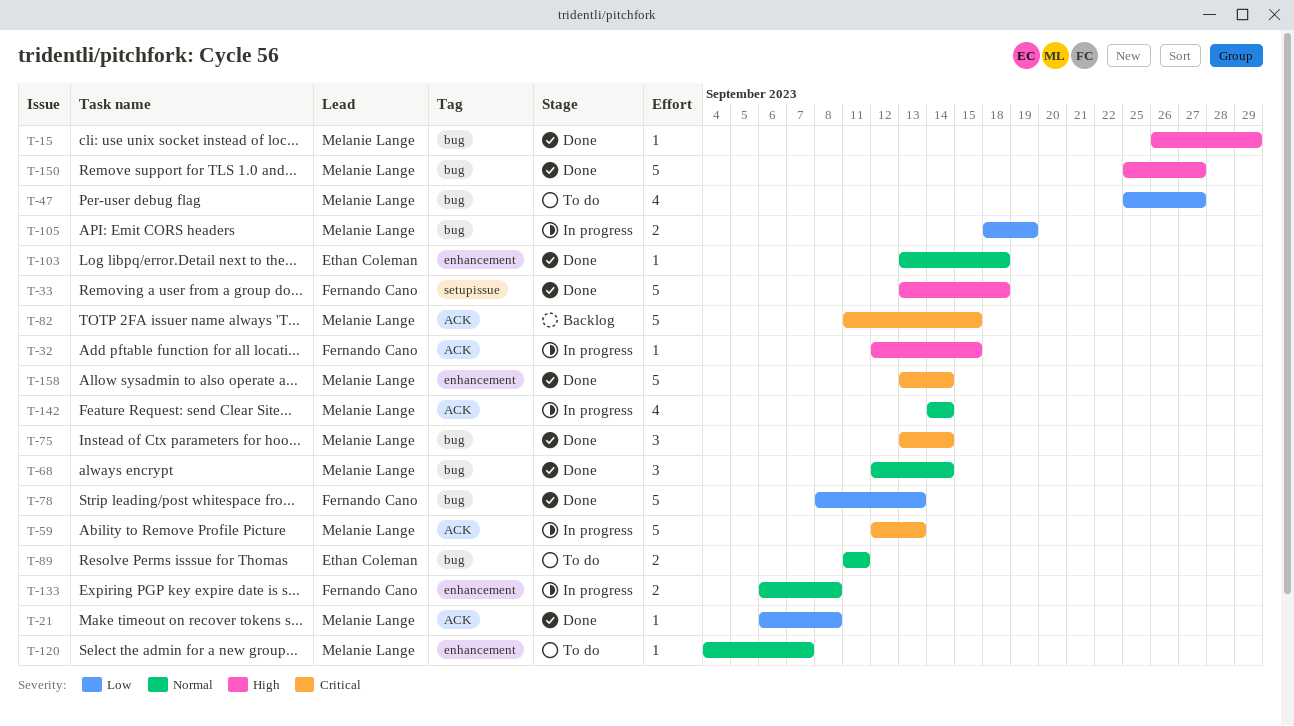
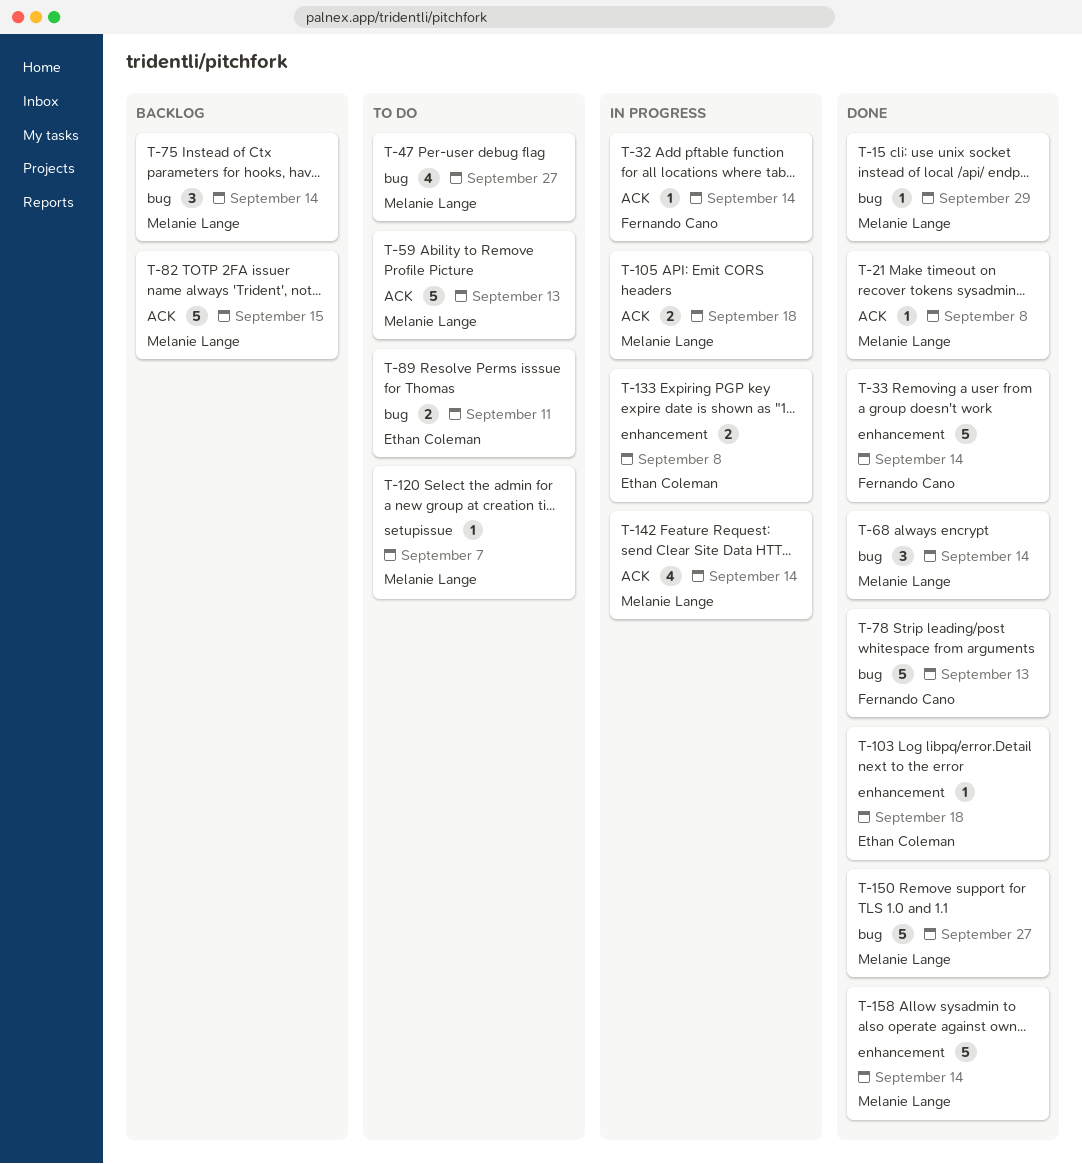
T-32, due: Sep 15 -> Sep 14
T-33, label: setupissue -> enhancement
T-33, due: Sep 18 -> Sep 14
T-59, status: In progress -> To do
T-75, status: Done -> Backlog
T-105, label: bug -> ACK
T-105, due: Sep 19 -> Sep 18
T-120, label: enhancement -> setupissue
T-133, owner: Fernando Cano -> Ethan Coleman

